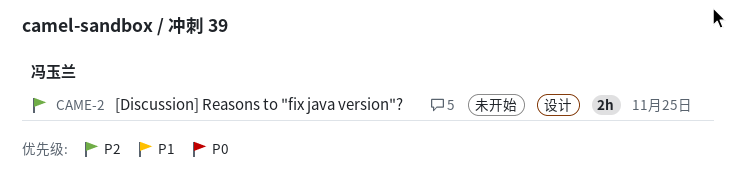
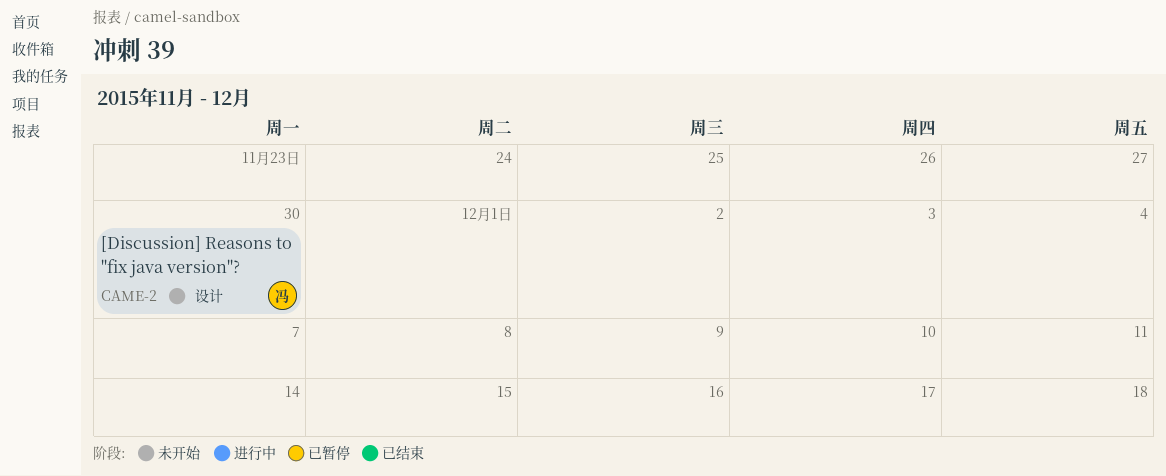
CAME-2, due: Nov 25 -> Nov 30

